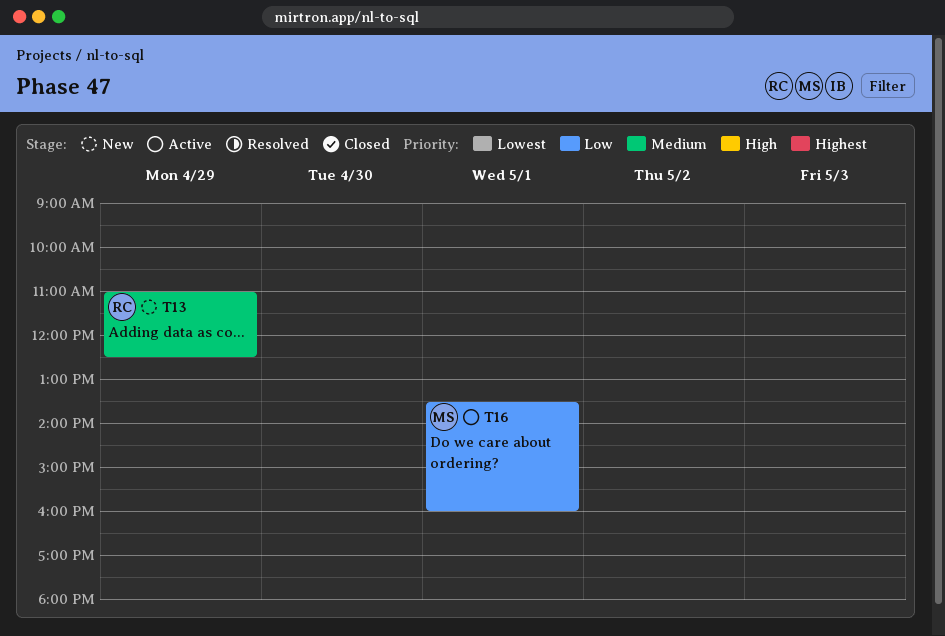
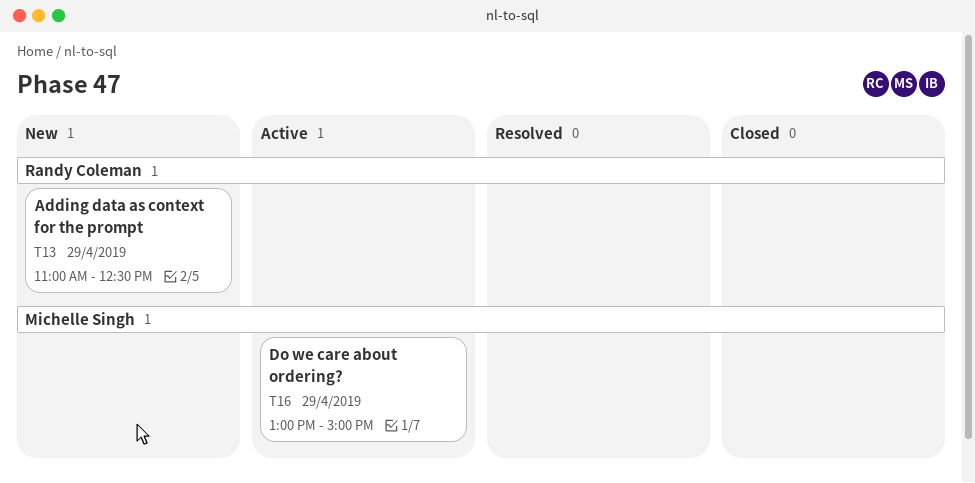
T16, day: May 1 -> Apr 29
T16, begins: 13:30 -> 13:00
T16, ends: 16:00 -> 15:00

